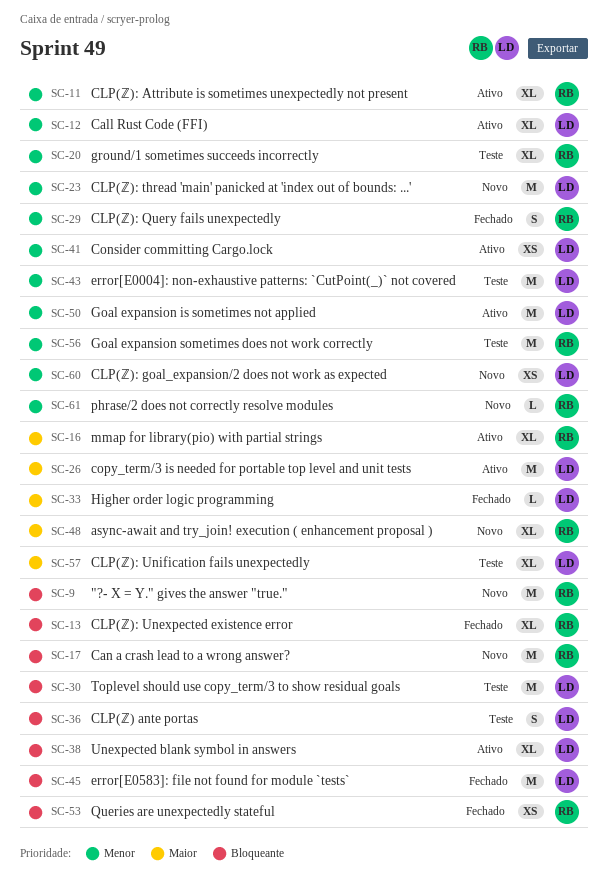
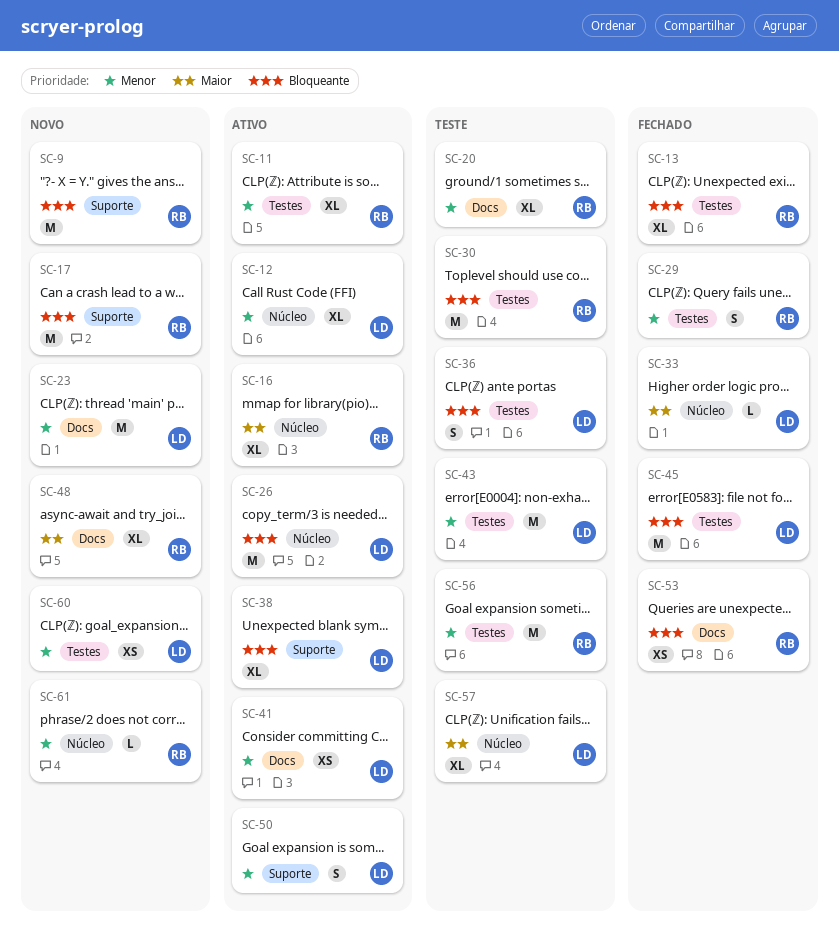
SC-26, priority: Maior -> Bloqueante
SC-30, owner: LD -> RB
SC-50, estimate: M -> S

